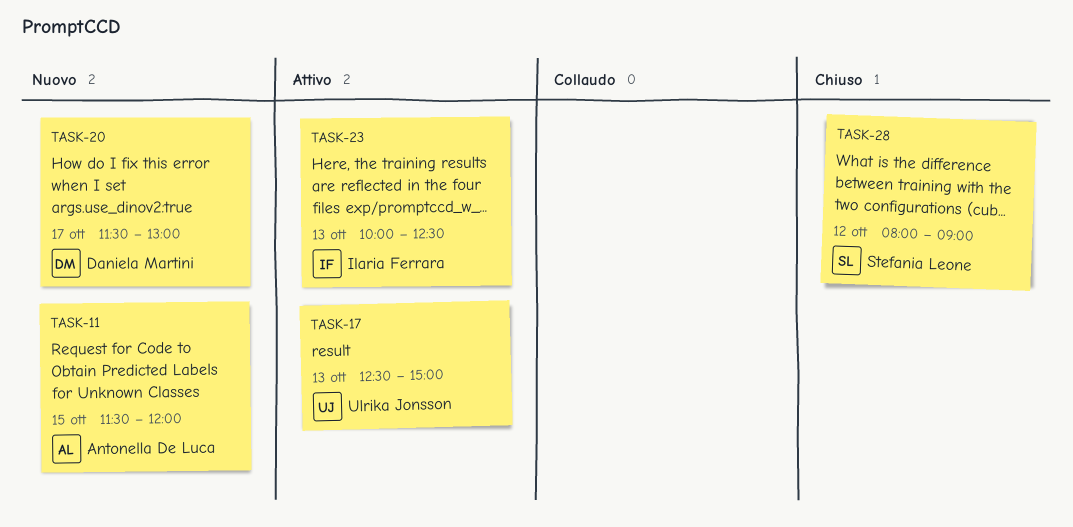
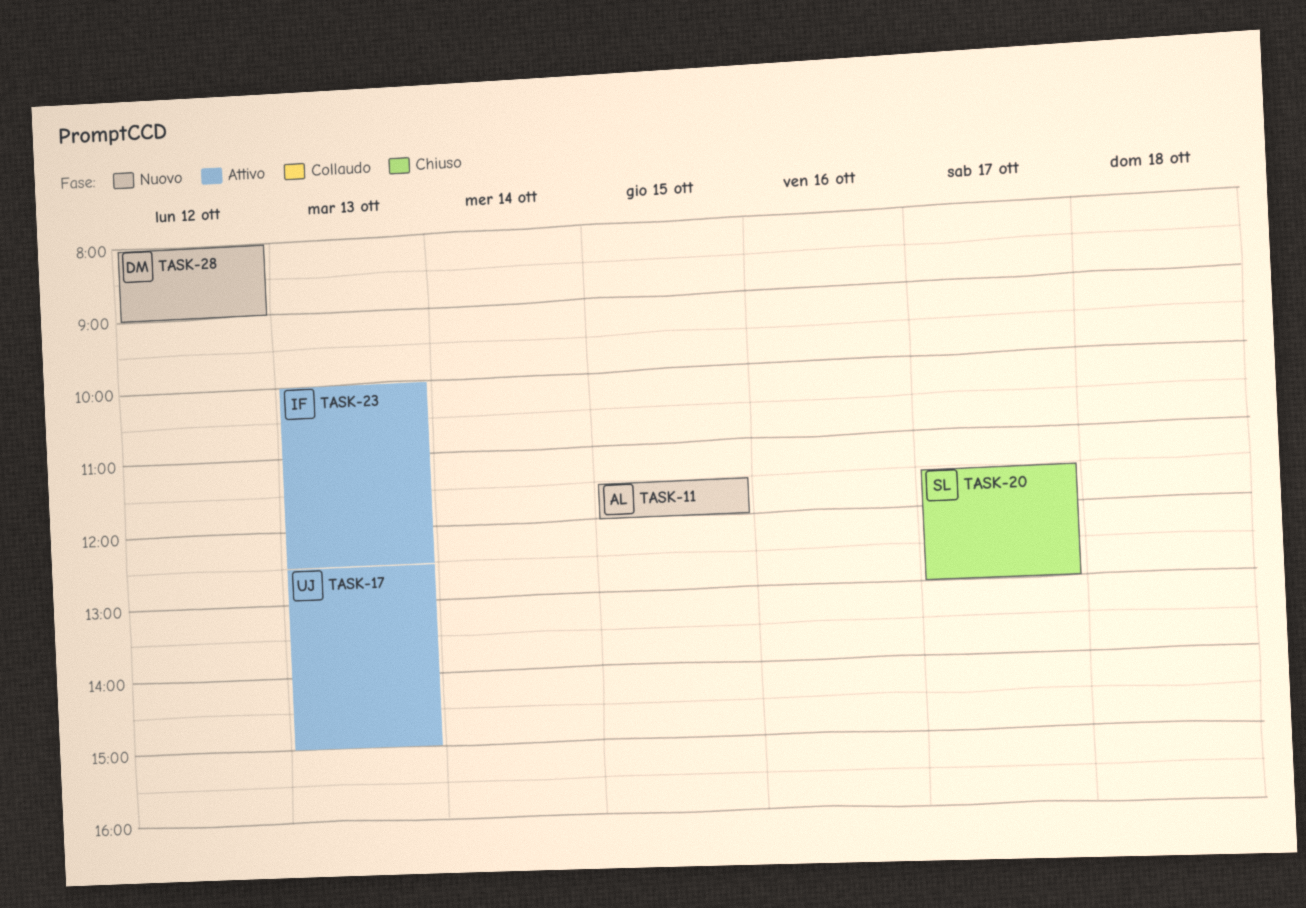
TASK-20, status: Nuovo -> Chiuso
TASK-20, owner: Daniela Martini -> Stefania Leone
TASK-28, status: Chiuso -> Nuovo
TASK-28, owner: Stefania Leone -> Daniela Martini

